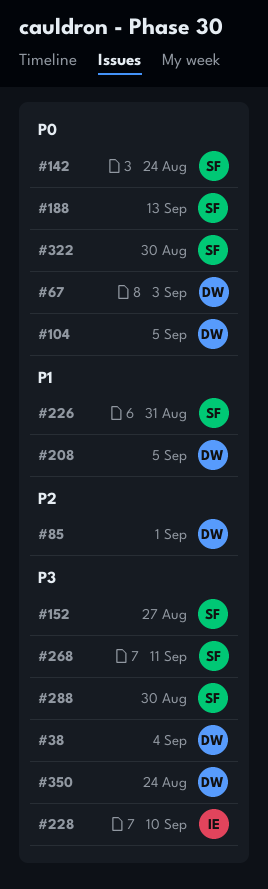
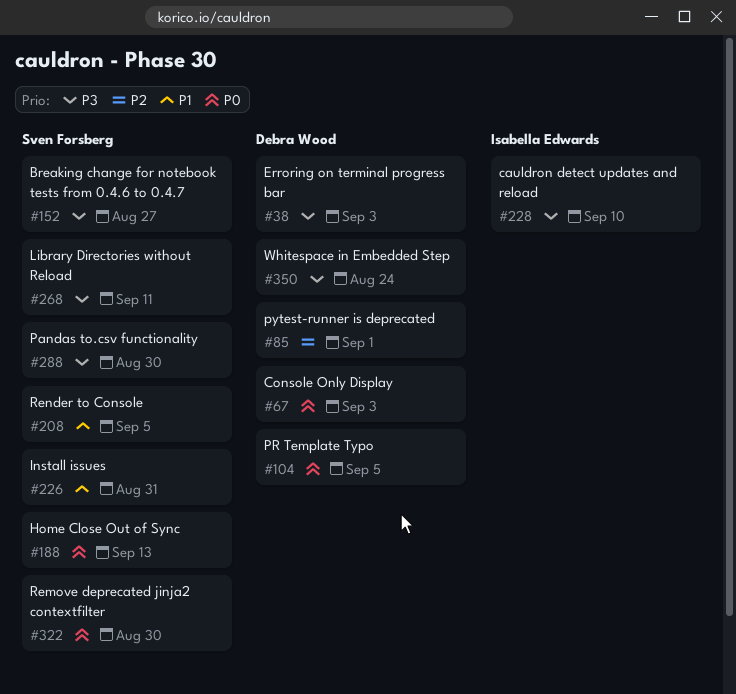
#38, due: Sep 4 -> Sep 3
#142: present -> none
#208, owner: Debra Wood -> Sven Forsberg

